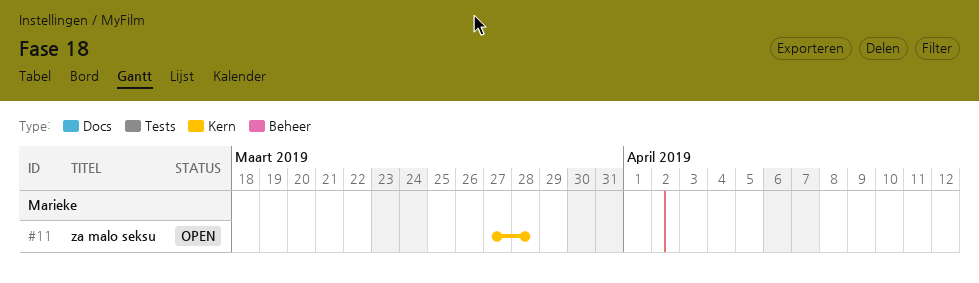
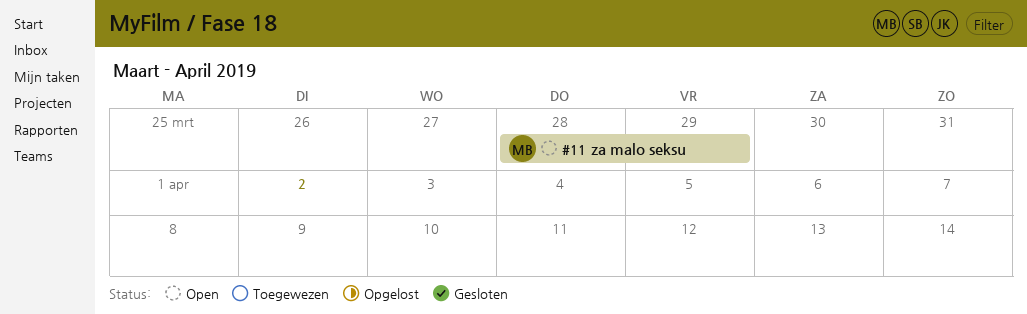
#11, start: Mar 27 -> Mar 28
#11, due: Mar 28 -> Mar 29

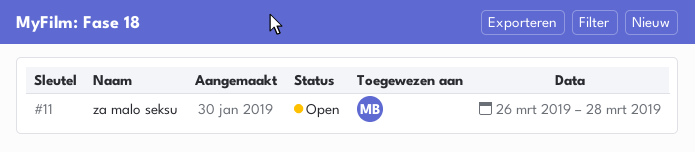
#11, start: Mar 28 -> Mar 26
#11, due: Mar 29 -> Mar 28

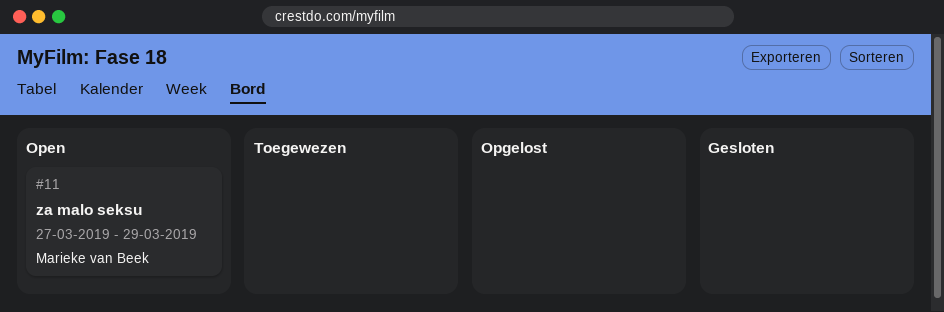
#11, start: Mar 26 -> Mar 27
#11, due: Mar 28 -> Mar 29

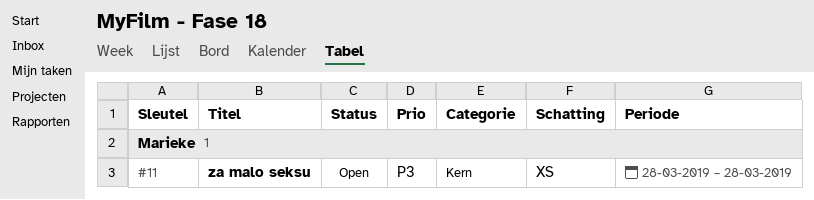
#11, start: Mar 27 -> Mar 28
#11, due: Mar 29 -> Mar 28

